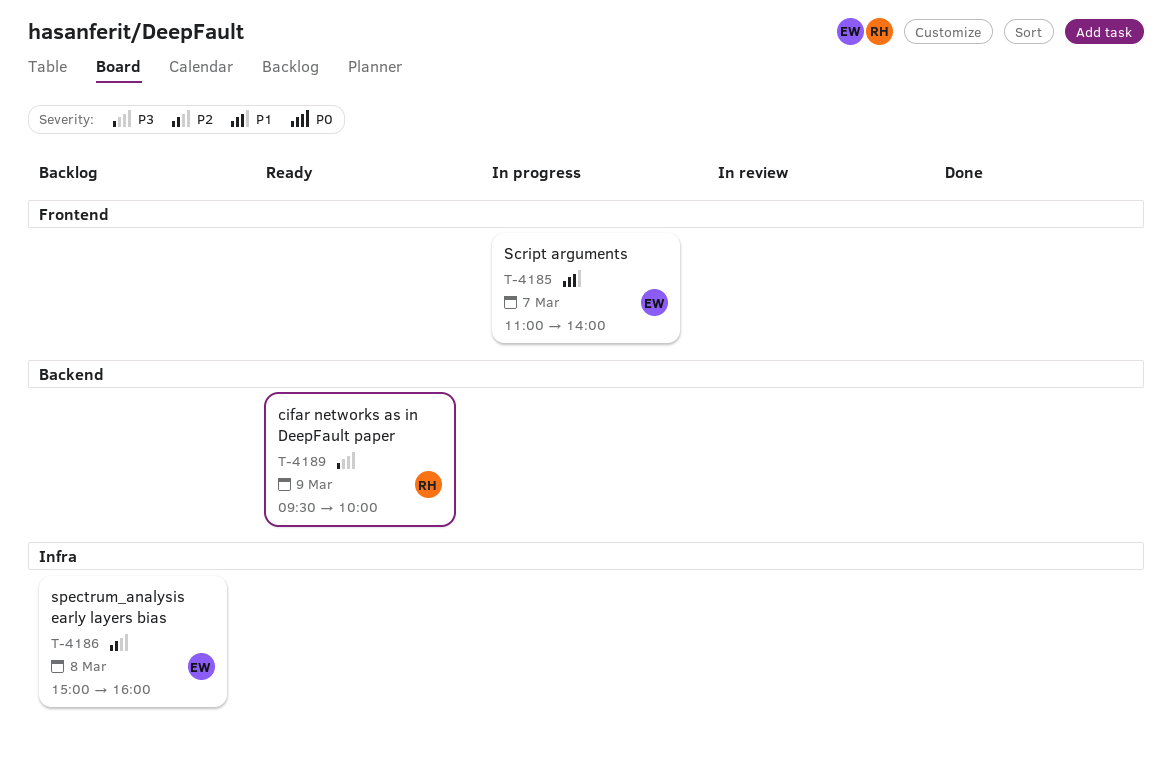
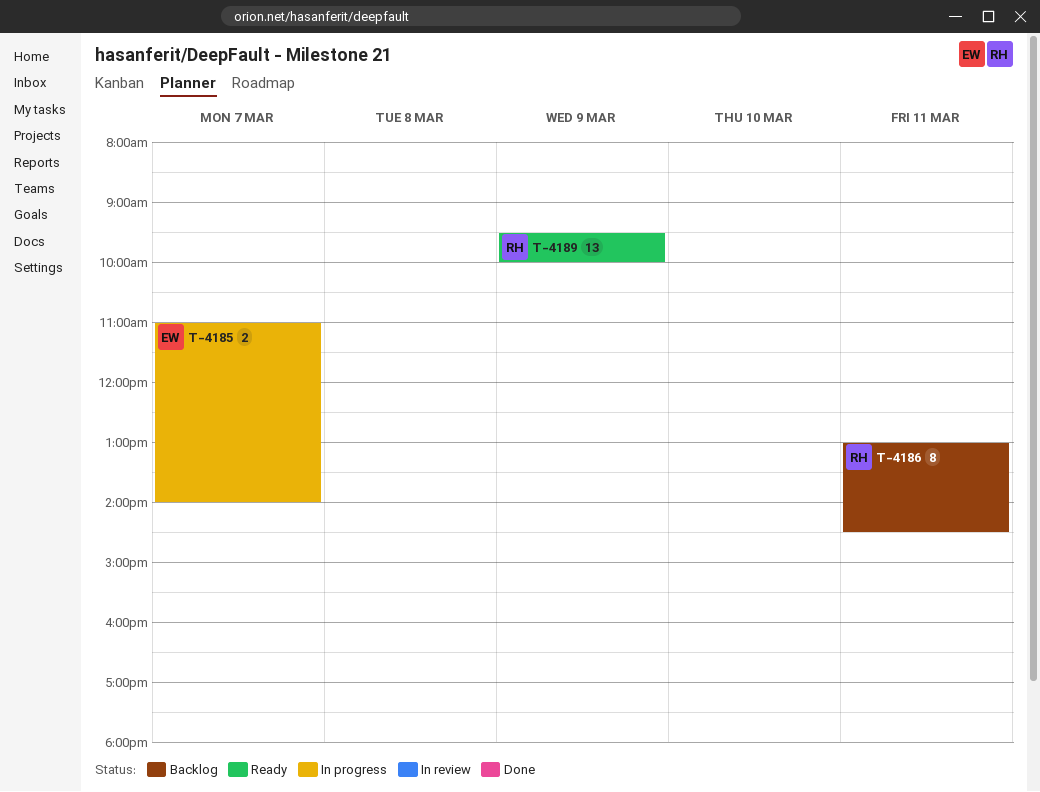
T-4186, owner: EW -> RH
T-4186, day: Mar 8 -> Mar 11
T-4186, begins: 15:00 -> 13:00
T-4186, ends: 16:00 -> 14:30

